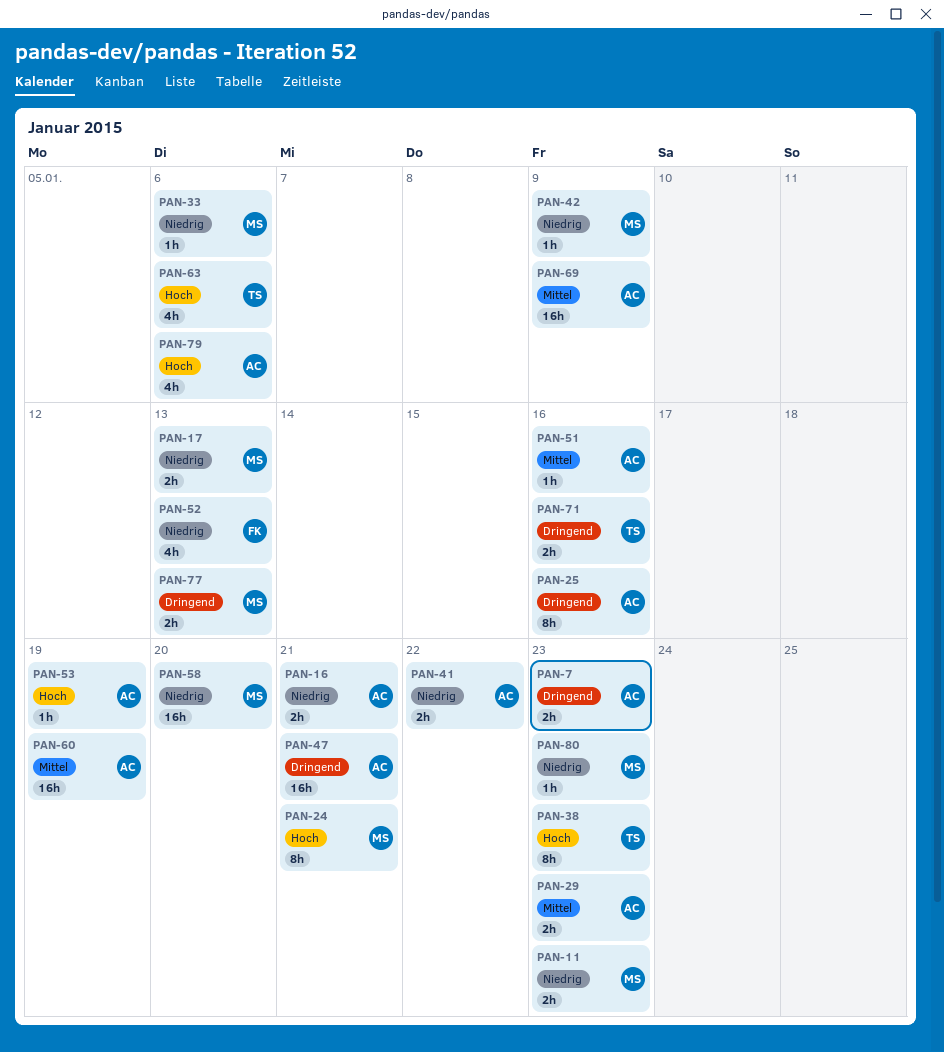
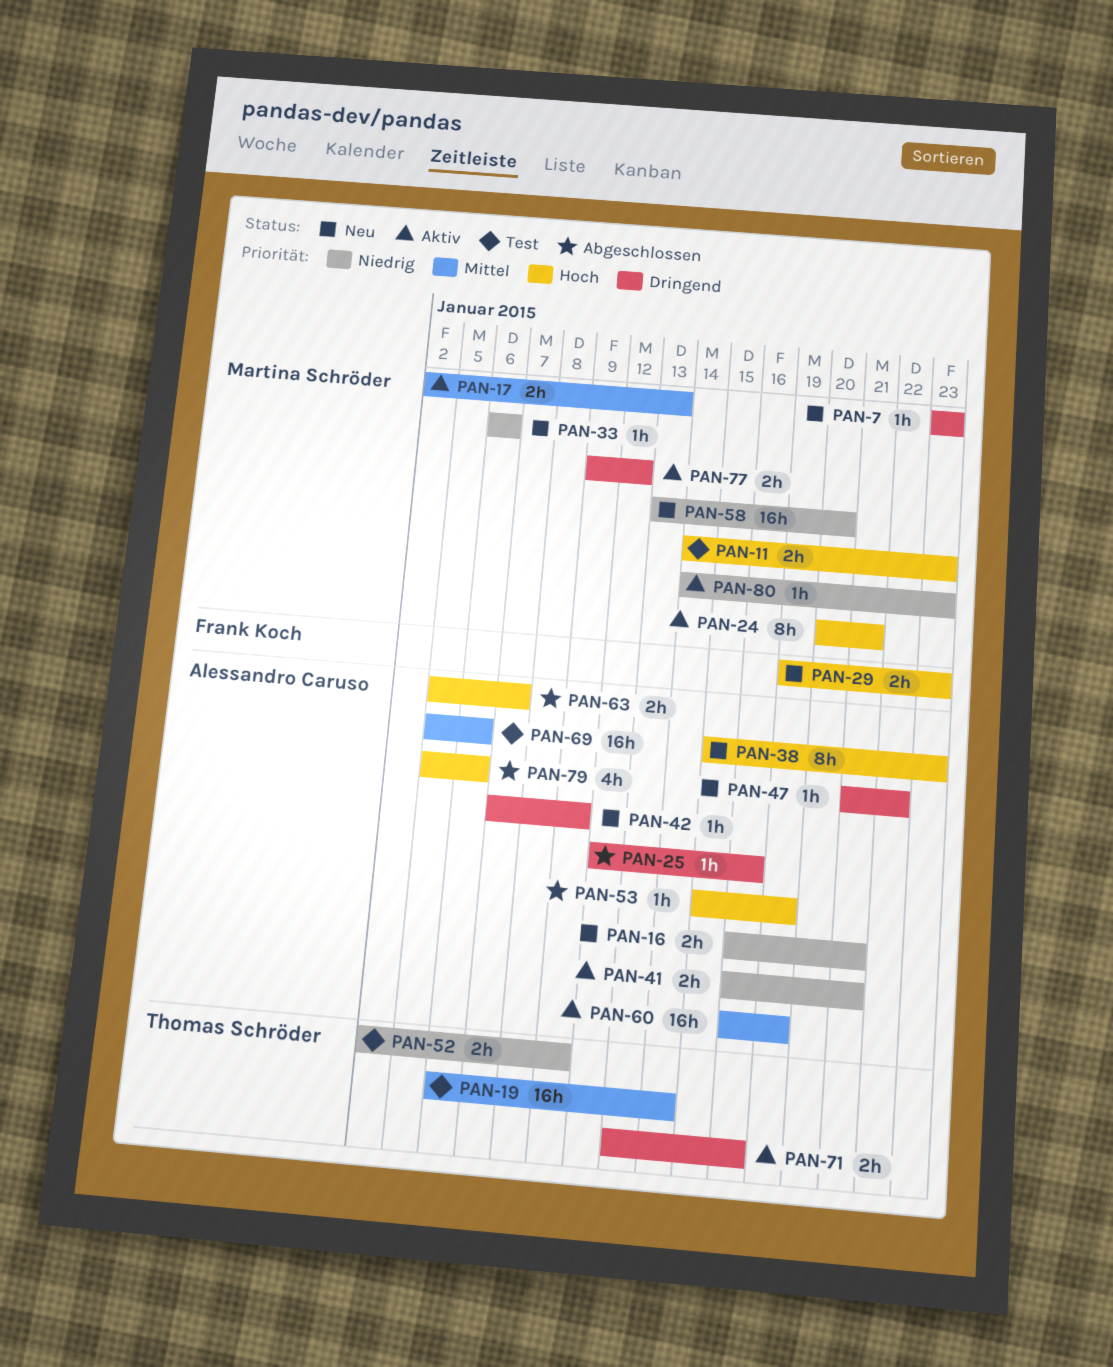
PAN-7, owner: Alessandro Caruso -> Martina Schröder
PAN-7, estimate: 2h -> 1h
PAN-11, priority: Niedrig -> Hoch
PAN-17, priority: Niedrig -> Mittel
PAN-19: none -> present
PAN-25, estimate: 8h -> 1h
PAN-29, owner: Alessandro Caruso -> Frank Koch
PAN-29, priority: Mittel -> Hoch
PAN-38, owner: Thomas Schröder -> Alessandro Caruso
PAN-41, due: Jan 22 -> Jan 21
PAN-42, owner: Martina Schröder -> Alessandro Caruso
PAN-42, priority: Niedrig -> Dringend
PAN-47, estimate: 16h -> 1h
PAN-47, due: Jan 21 -> Jan 22
PAN-51: present -> none
PAN-52, owner: Frank Koch -> Thomas Schröder
PAN-52, estimate: 4h -> 2h
PAN-52, due: Jan 13 -> Jan 9
PAN-63, owner: Thomas Schröder -> Alessandro Caruso
PAN-63, estimate: 4h -> 2h
PAN-63, due: Jan 6 -> Jan 7
PAN-69, due: Jan 9 -> Jan 6
PAN-77, due: Jan 13 -> Jan 12

